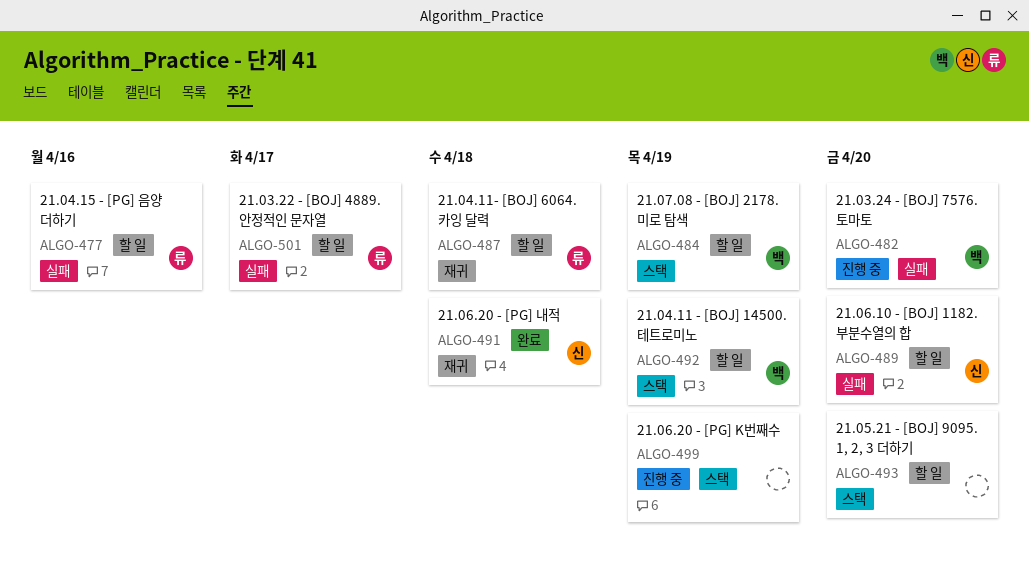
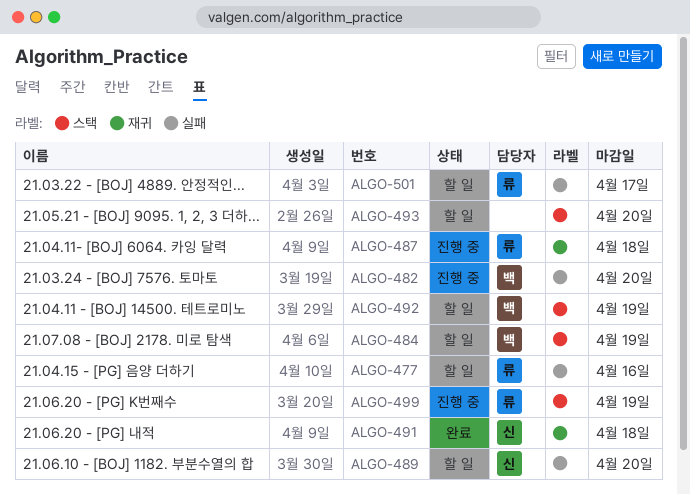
ALGO-487, status: 할 일 -> 진행 중
ALGO-499, owner: none -> 류

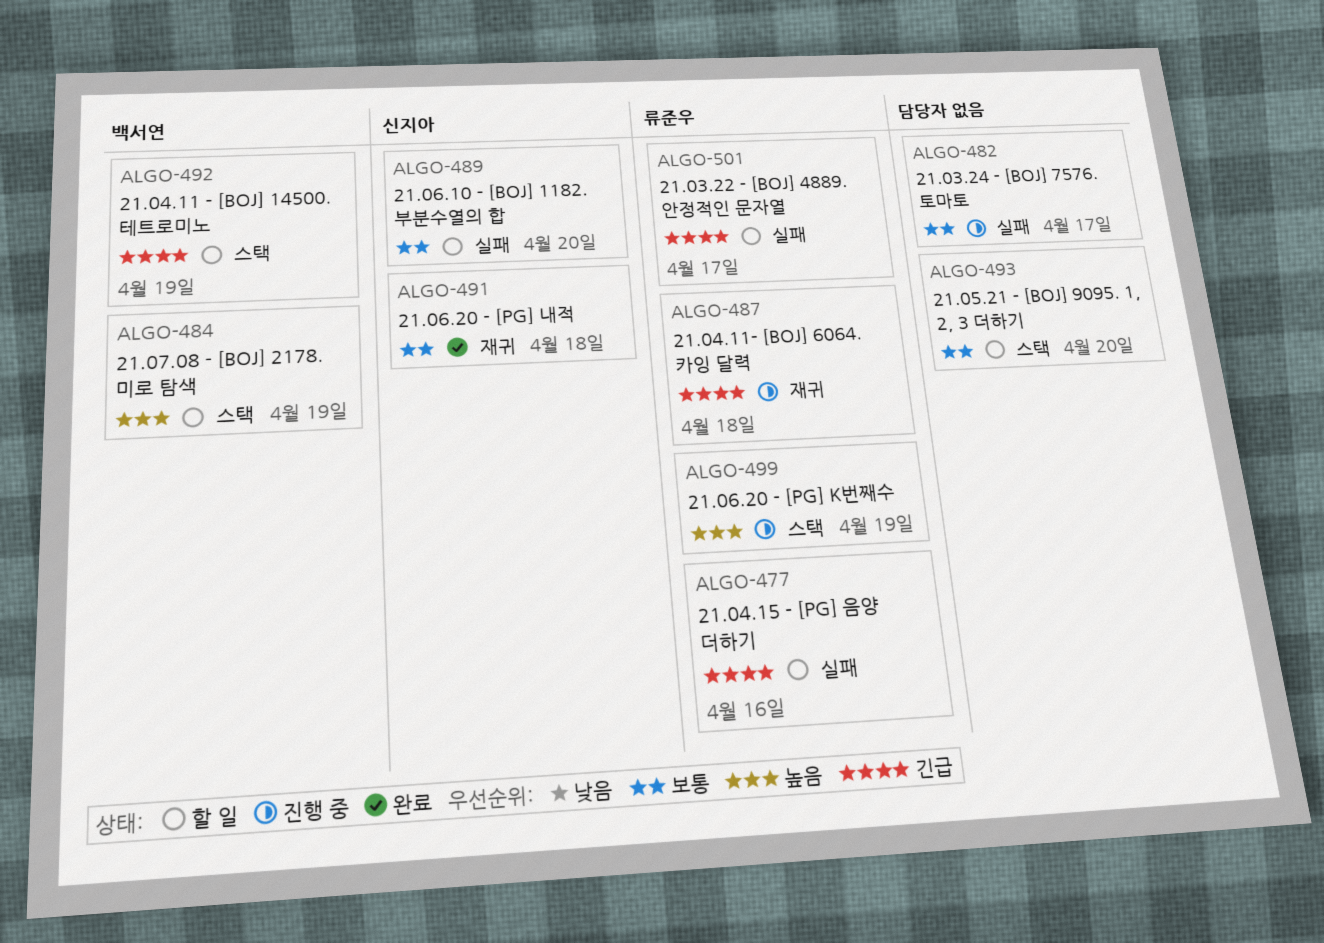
ALGO-482, owner: 백서연 -> none
ALGO-482, due: Apr 20 -> Apr 17

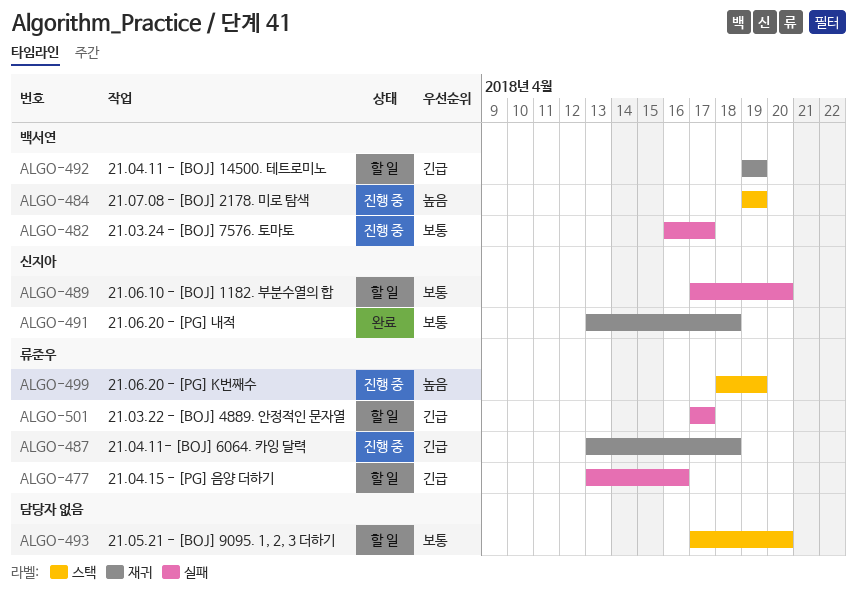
ALGO-482, owner: none -> 백서연
ALGO-484, status: 할 일 -> 진행 중
ALGO-492, label: 스택 -> 재귀

